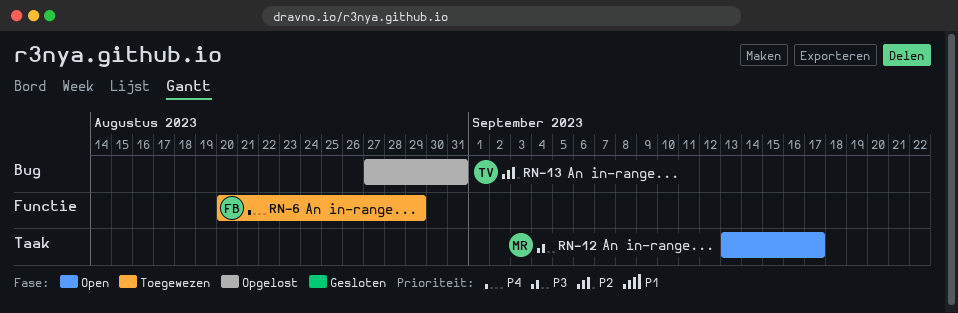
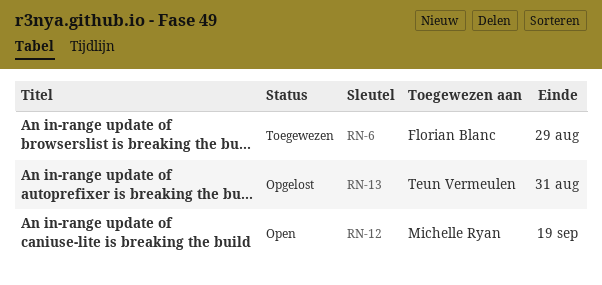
RN-12, due: Sep 17 -> Sep 19

